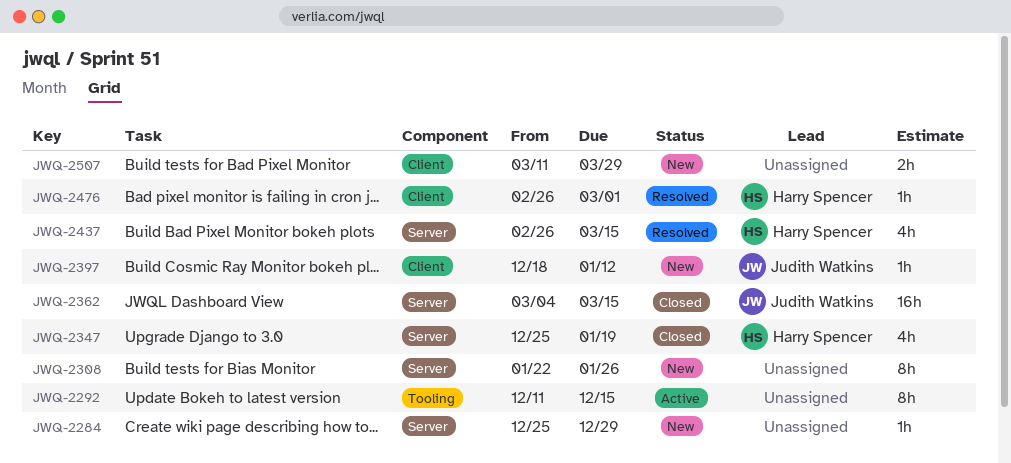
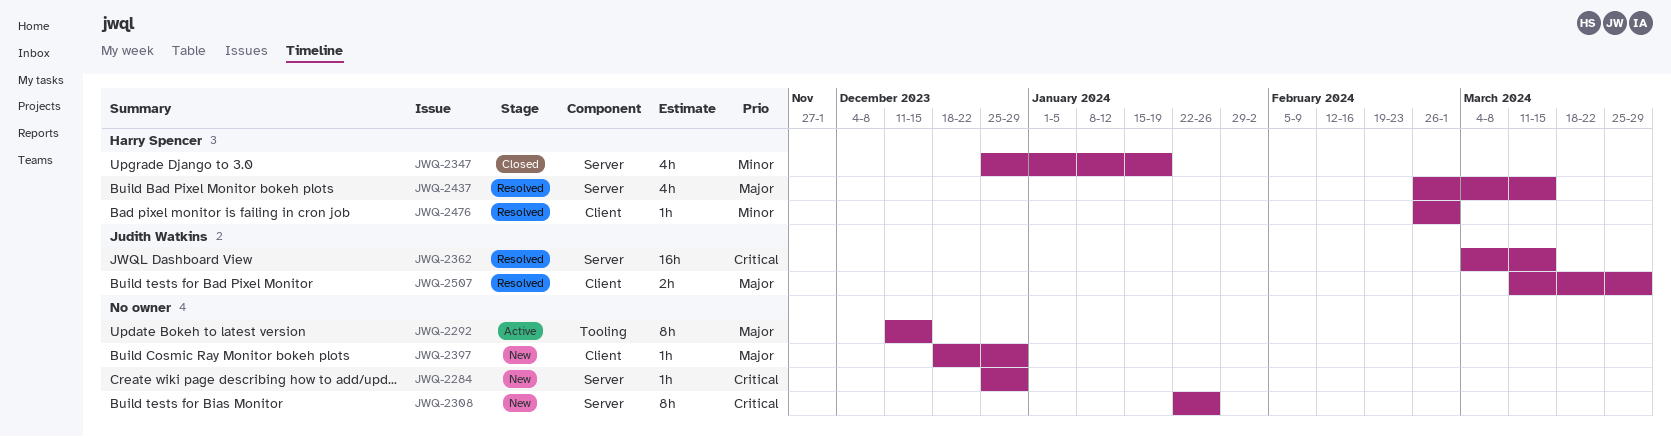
JWQ-2362, status: Closed -> Resolved
JWQ-2397, owner: Judith Watkins -> none
JWQ-2397, due: Jan 12 -> Dec 29
JWQ-2507, status: New -> Resolved
JWQ-2507, owner: none -> Judith Watkins

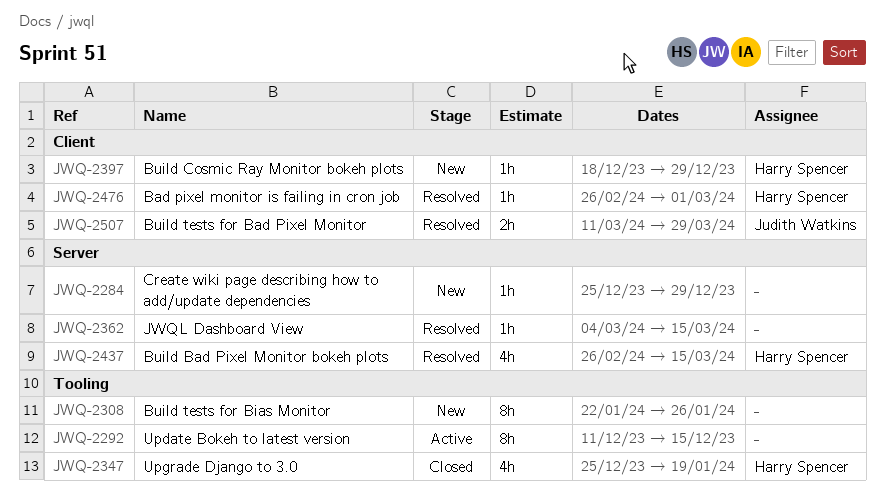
JWQ-2308, label: Server -> Tooling
JWQ-2347, label: Server -> Tooling
JWQ-2362, owner: Judith Watkins -> none
JWQ-2362, estimate: 16h -> 1h
JWQ-2397, owner: none -> Harry Spencer

